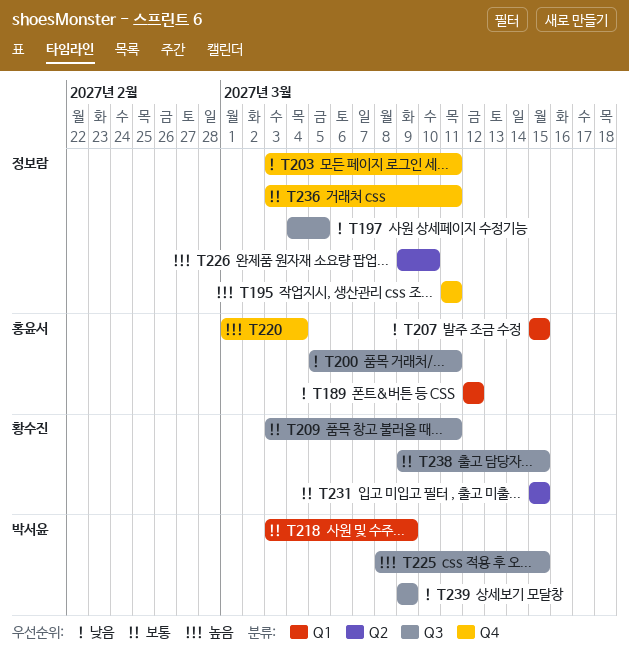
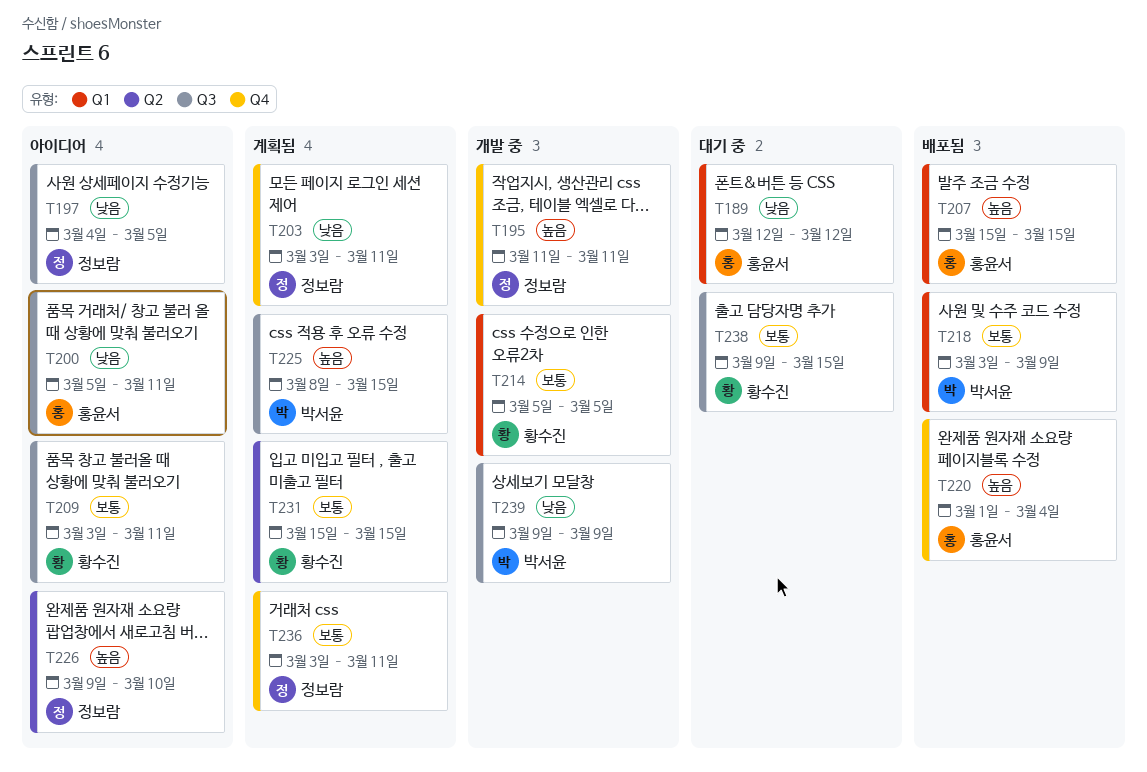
T207, priority: 낮음 -> 높음
T214: none -> present

